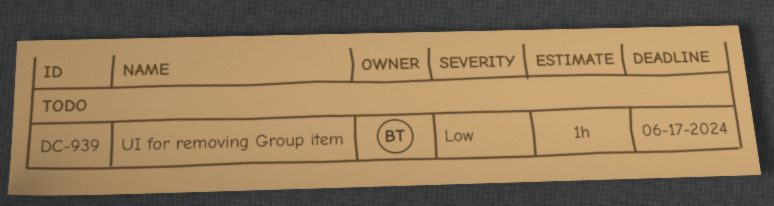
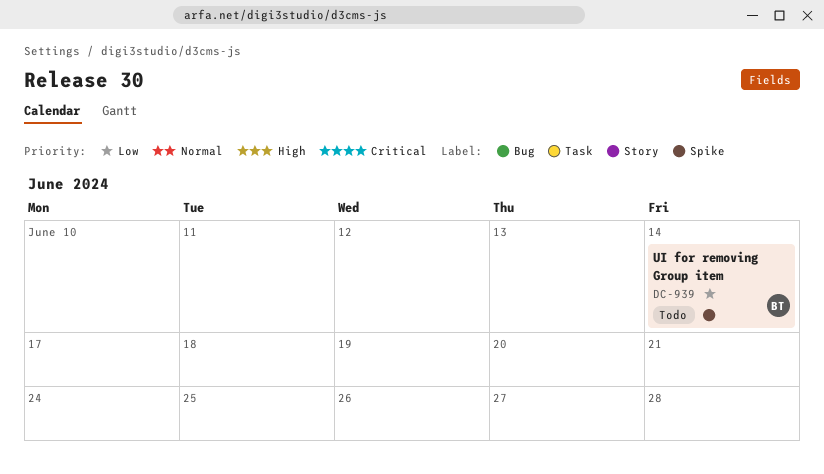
DC-939, due: Jun 17 -> Jun 14

